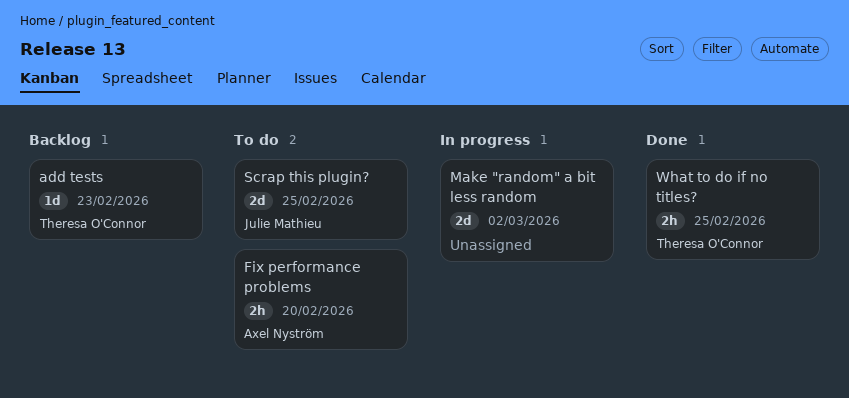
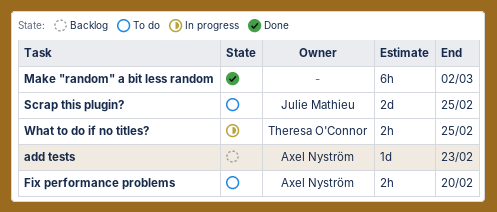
add tests, owner: Theresa O'Connor -> Axel Nyström
Make "random" a bit less random, status: In progress -> Done
Make "random" a bit less random, estimate: 2d -> 6h
What to do if no titles?, status: Done -> In progress

